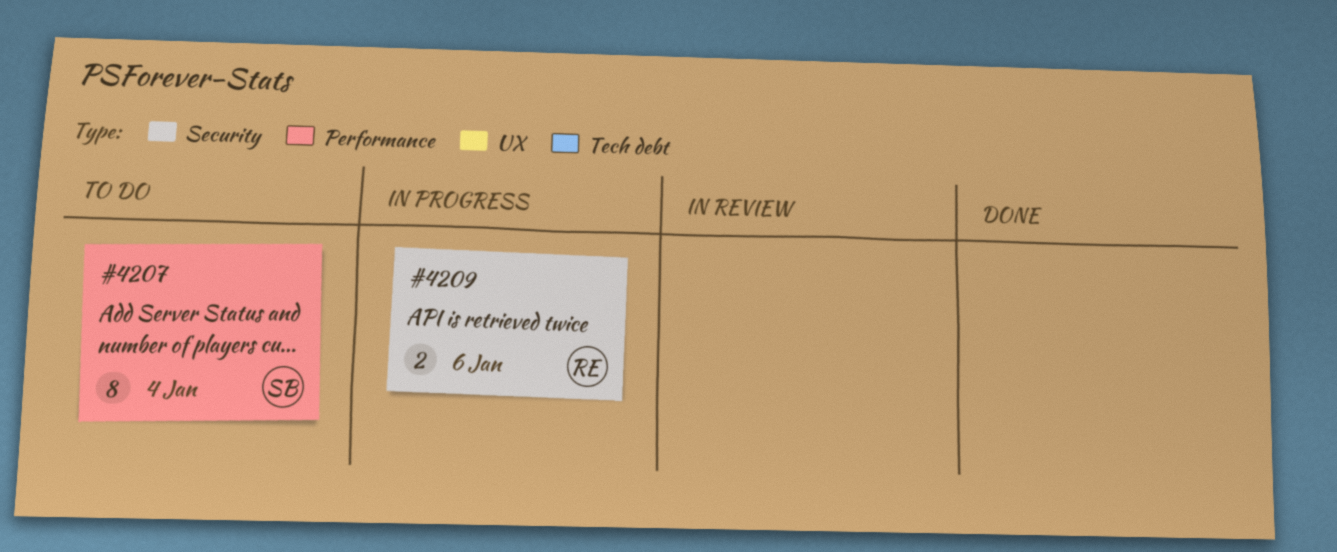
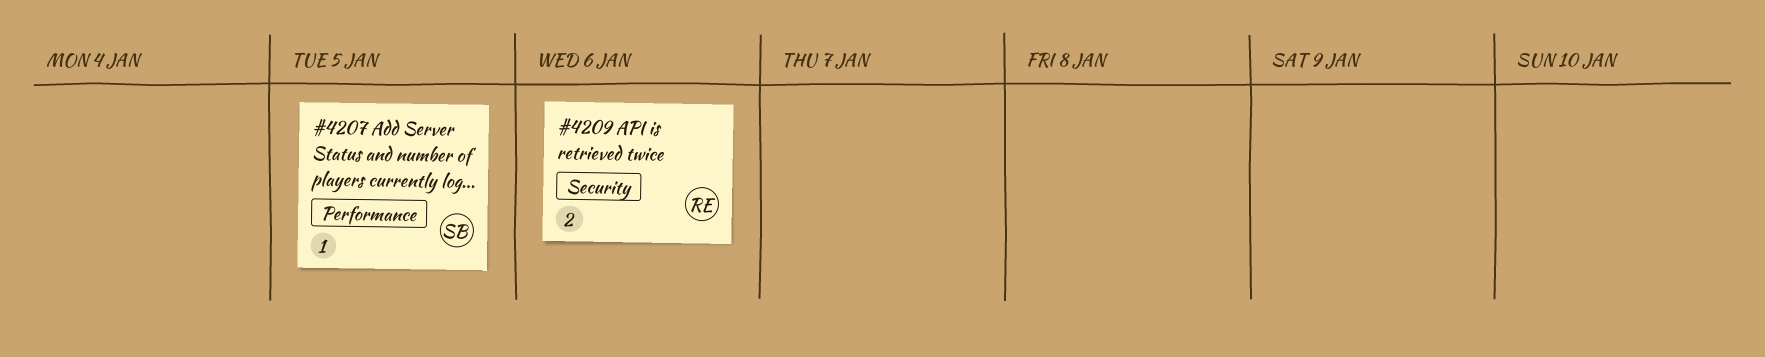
#4207, estimate: 8 -> 1
#4207, due: Jan 4 -> Jan 5

